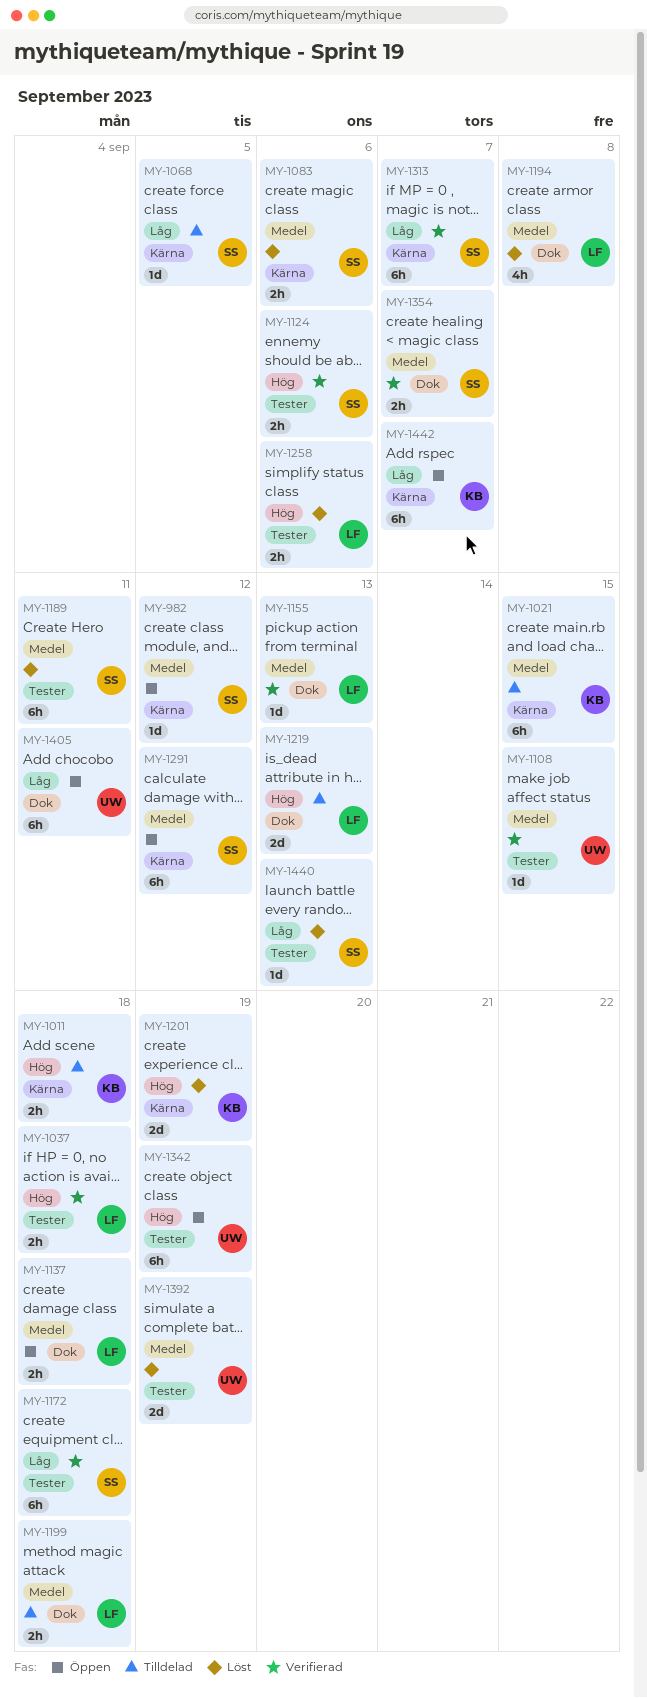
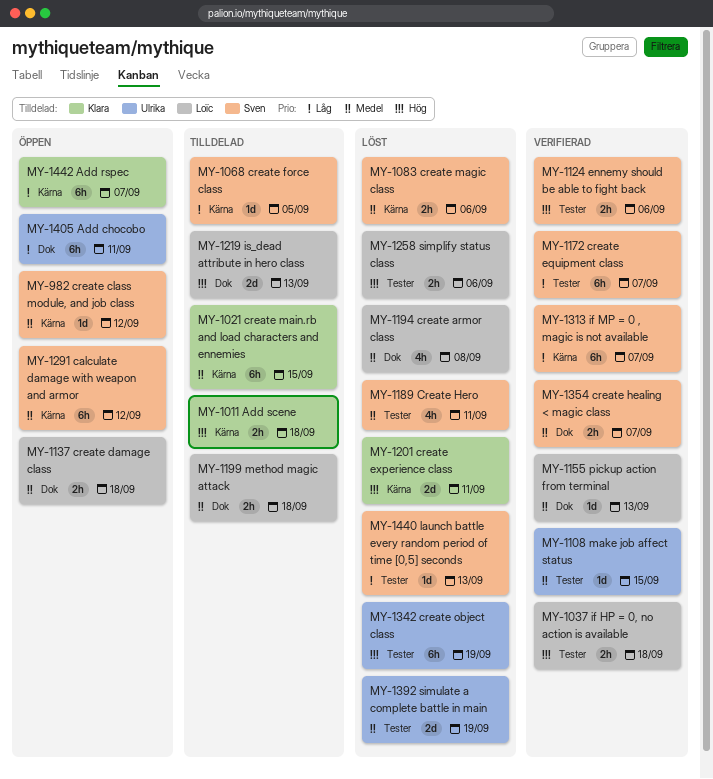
MY-1172, due: Sep 18 -> Sep 7
MY-1189, estimate: 6h -> 4h
MY-1201, due: Sep 19 -> Sep 11
MY-1342, status: Öppen -> Löst

